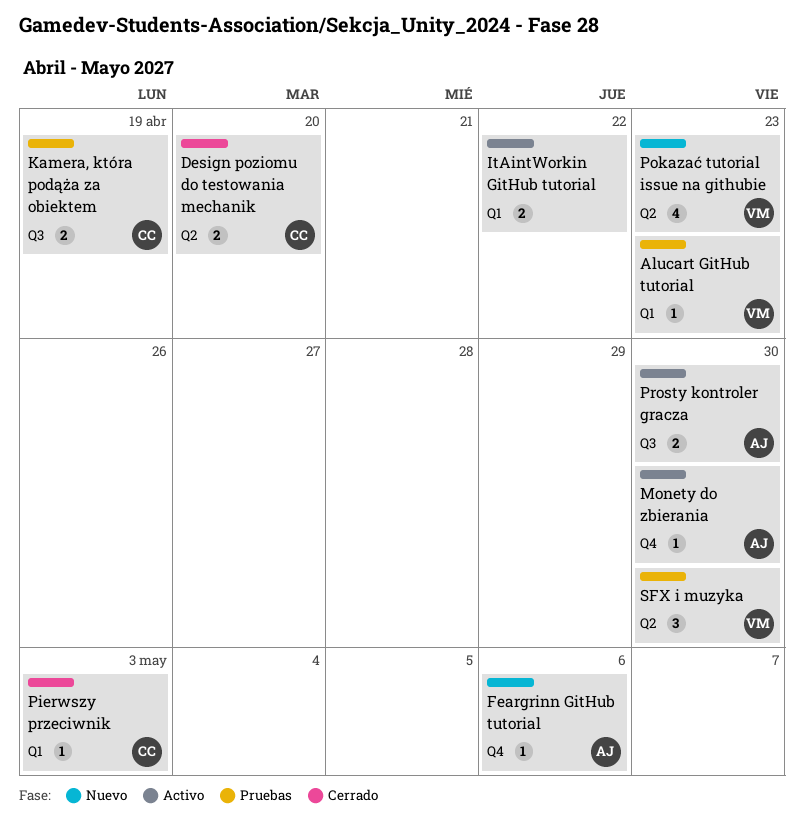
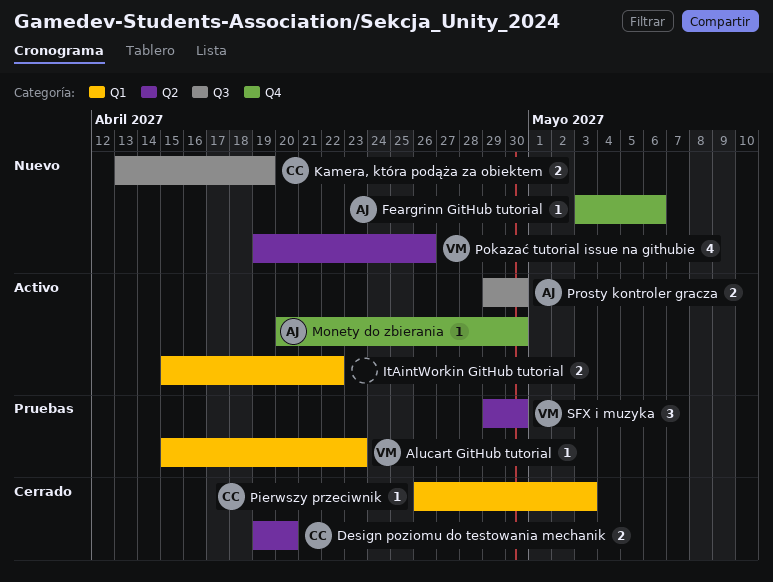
Kamera, która podąża za obiektem, status: Pruebas -> Nuevo
Pokazać tutorial issue na githubie, due: Apr 23 -> Apr 26

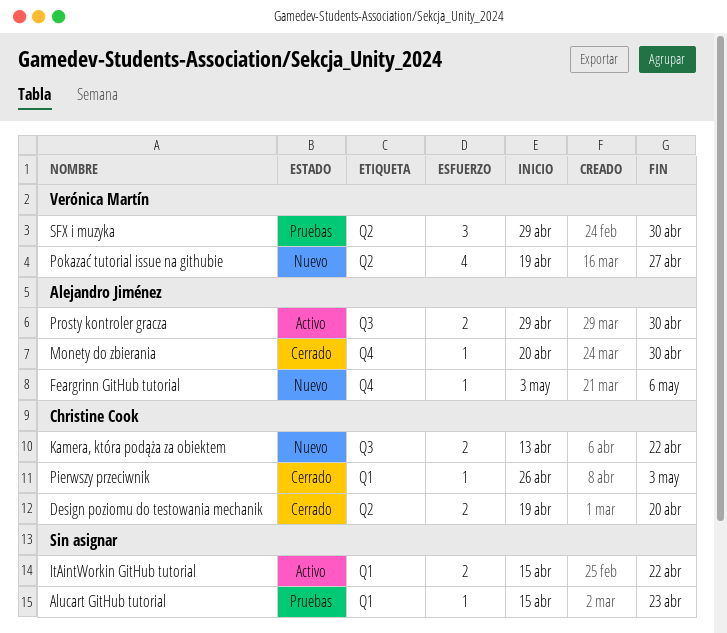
Alucart GitHub tutorial, owner: Verónica Martín -> none
Kamera, która podąża za obiektem, due: Apr 19 -> Apr 22
Monety do zbierania, status: Activo -> Cerrado
Pokazać tutorial issue na githubie, due: Apr 26 -> Apr 27

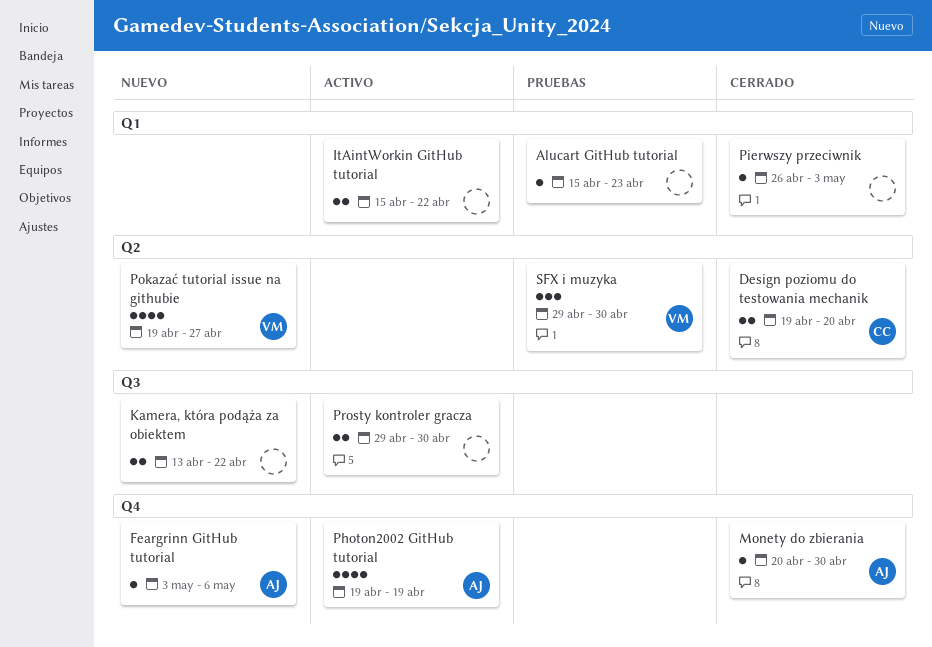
Kamera, która podąża za obiektem, owner: Christine Cook -> none
Photon2002 GitHub tutorial: none -> present
Pierwszy przeciwnik, owner: Christine Cook -> none
Prosty kontroler gracza, owner: Alejandro Jiménez -> none

